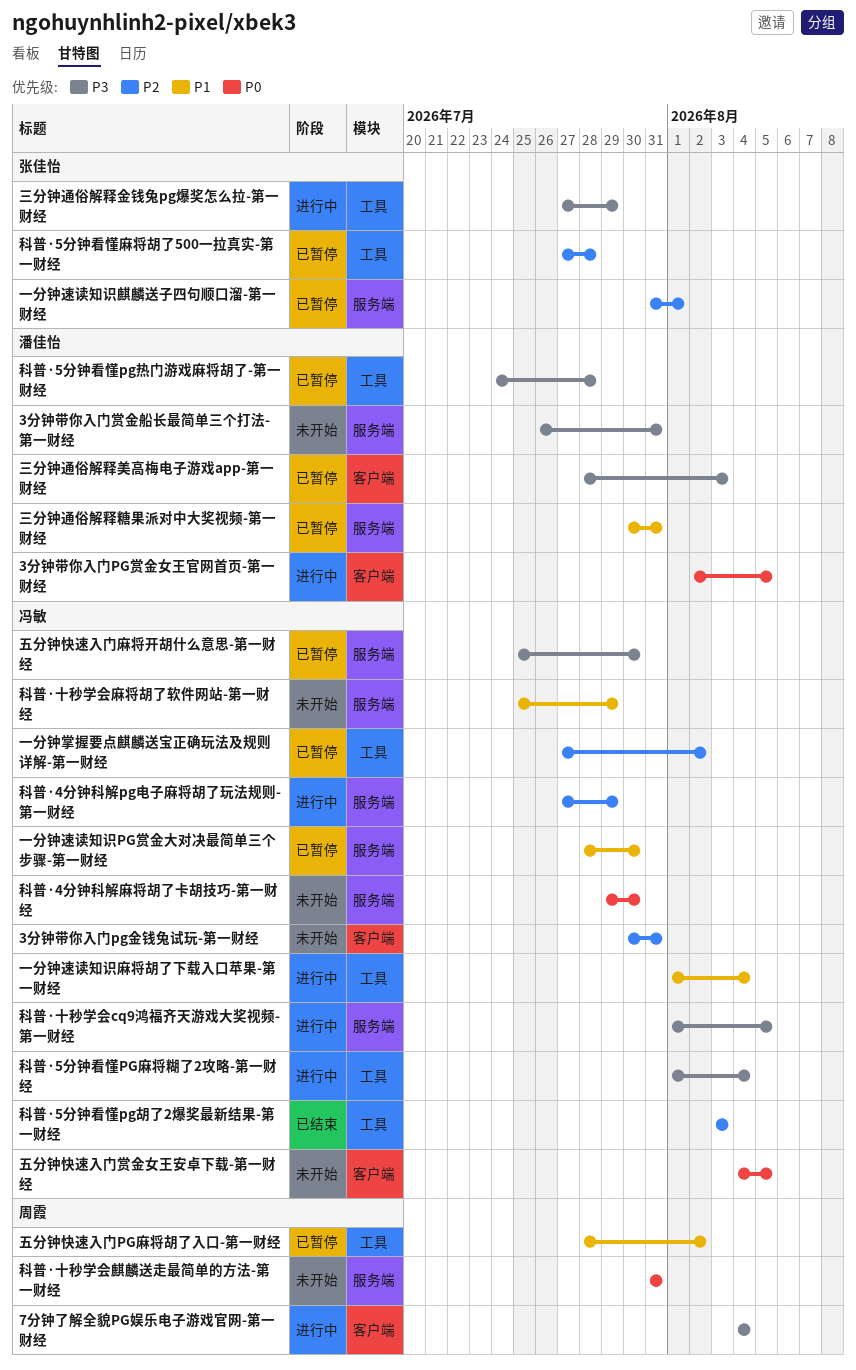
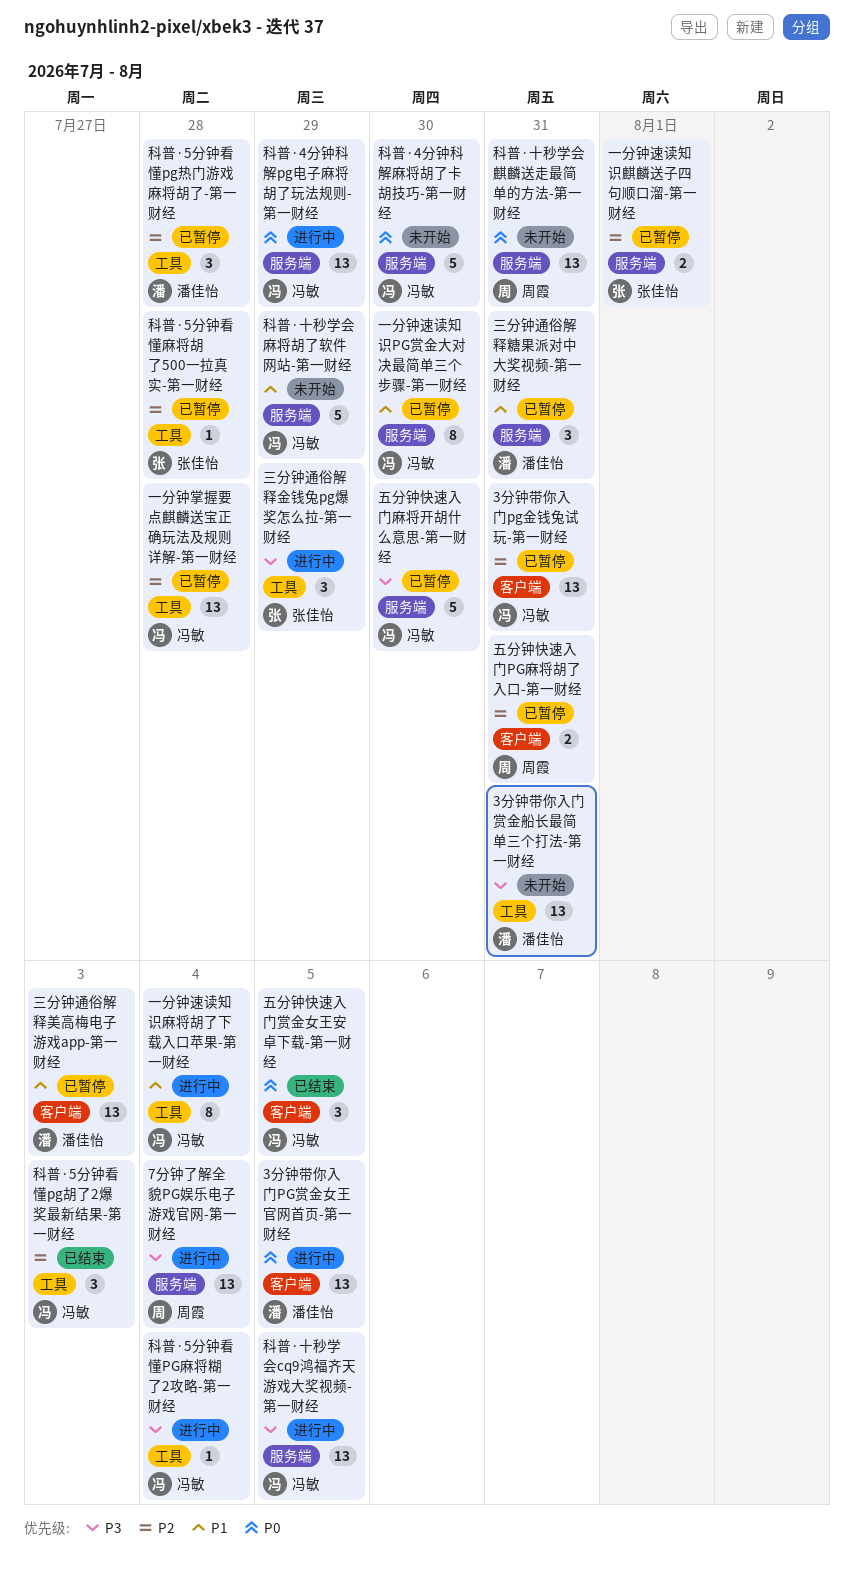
3分钟带你入门pg金钱兔试玩-第一财经, status: 未开始 -> 已暂停
3分钟带你入门赏金船长最简单三个打法-第一财经, label: 服务端 -> 工具
7分钟了解全貌PG娱乐电子游戏官网-第一财经, label: 客户端 -> 服务端
一分钟掌握要点麒麟送宝正确玩法及规则详解-第一财经, due: Aug 2 -> Jul 28
三分钟通俗解释美高梅电子游戏app-第一财经, priority: P3 -> P1
五分钟快速入门PG麻将胡了入口-第一财经, priority: P1 -> P2
五分钟快速入门PG麻将胡了入口-第一财经, label: 工具 -> 客户端
五分钟快速入门PG麻将胡了入口-第一财经, due: Aug 2 -> Jul 31
五分钟快速入门赏金女王安卓下载-第一财经, status: 未开始 -> 已结束
科普·4分钟科解pg电子麻将胡了玩法规则-第一财经, priority: P2 -> P0
科普·5分钟看懂pg热门游戏麻将胡了-第一财经, priority: P3 -> P2

